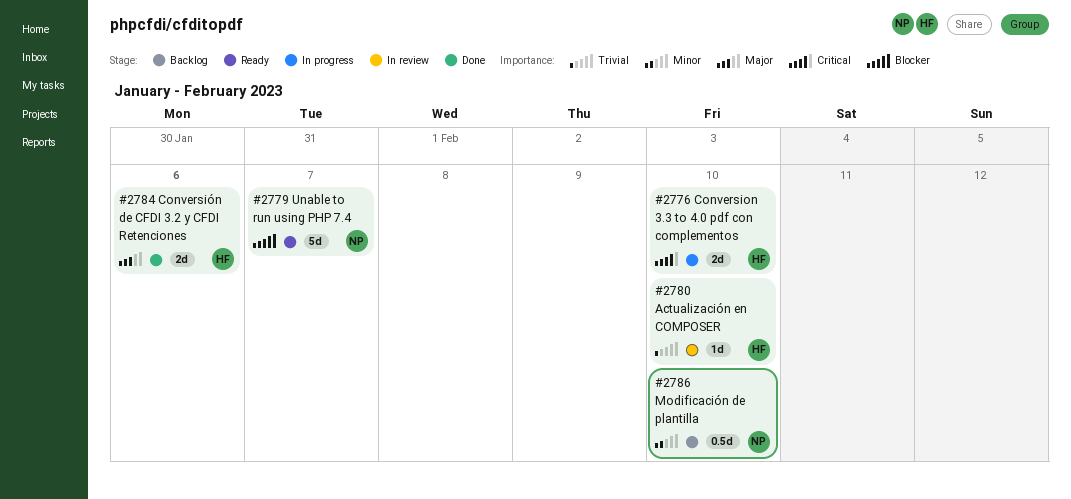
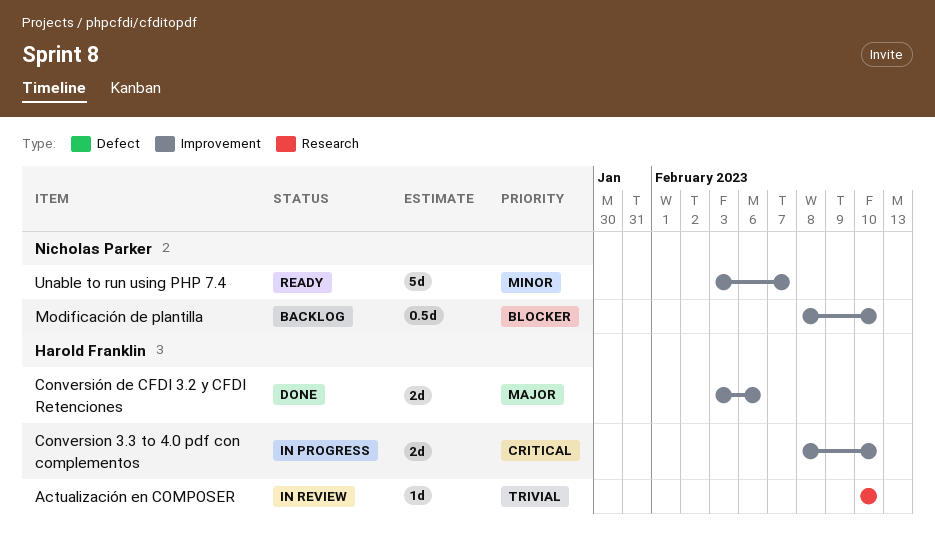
Modificación de plantilla, priority: Minor -> Blocker
Unable to run using PHP 7.4, priority: Blocker -> Minor

